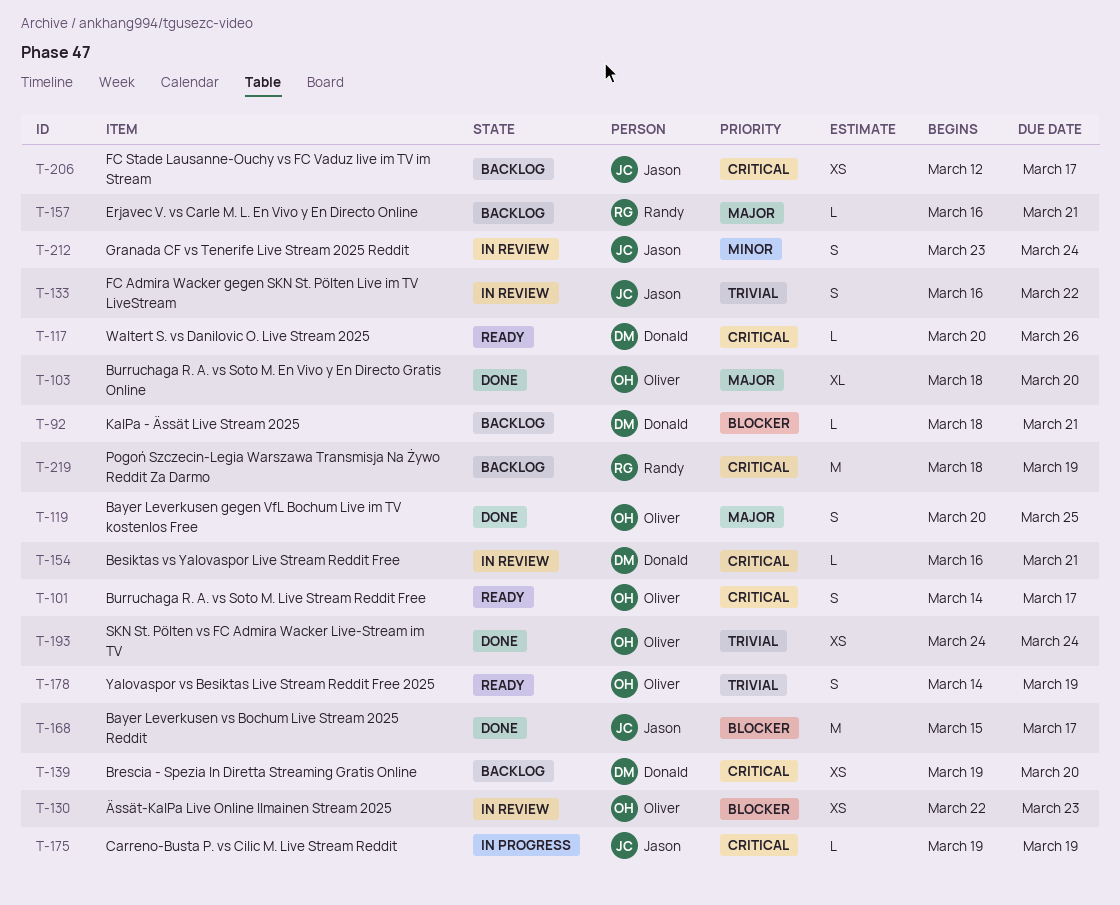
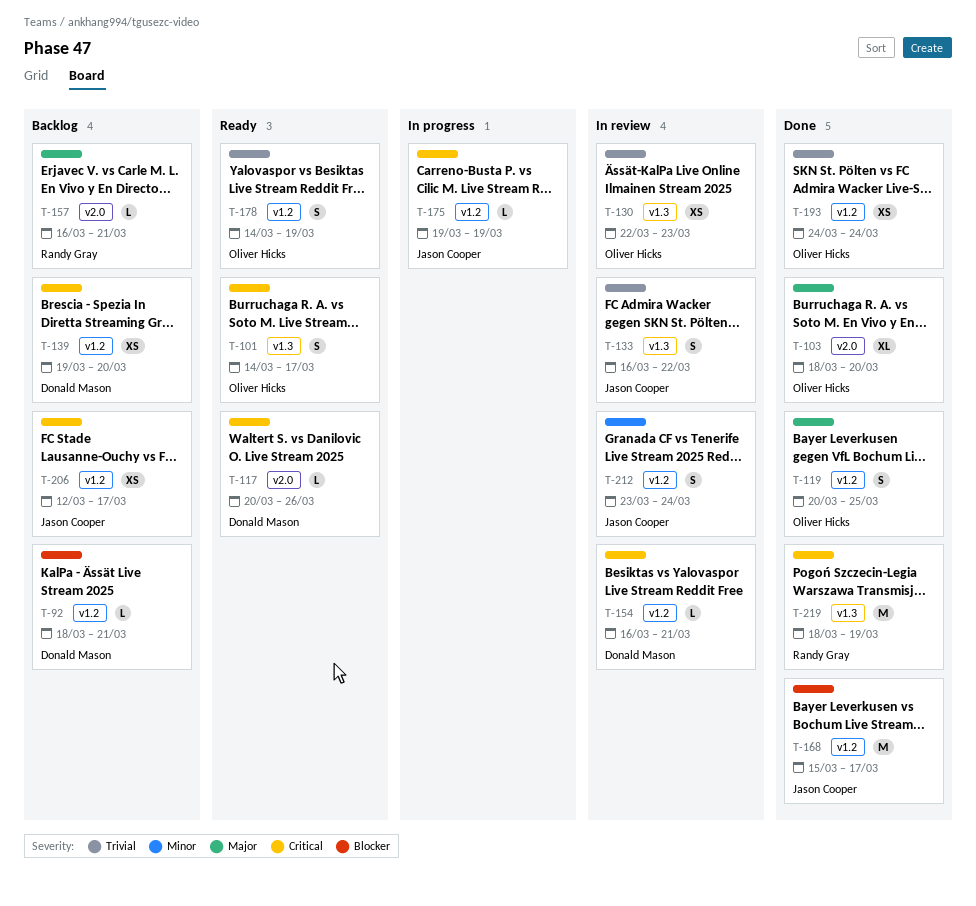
T-130, priority: Blocker -> Trivial
T-219, status: Backlog -> Done

